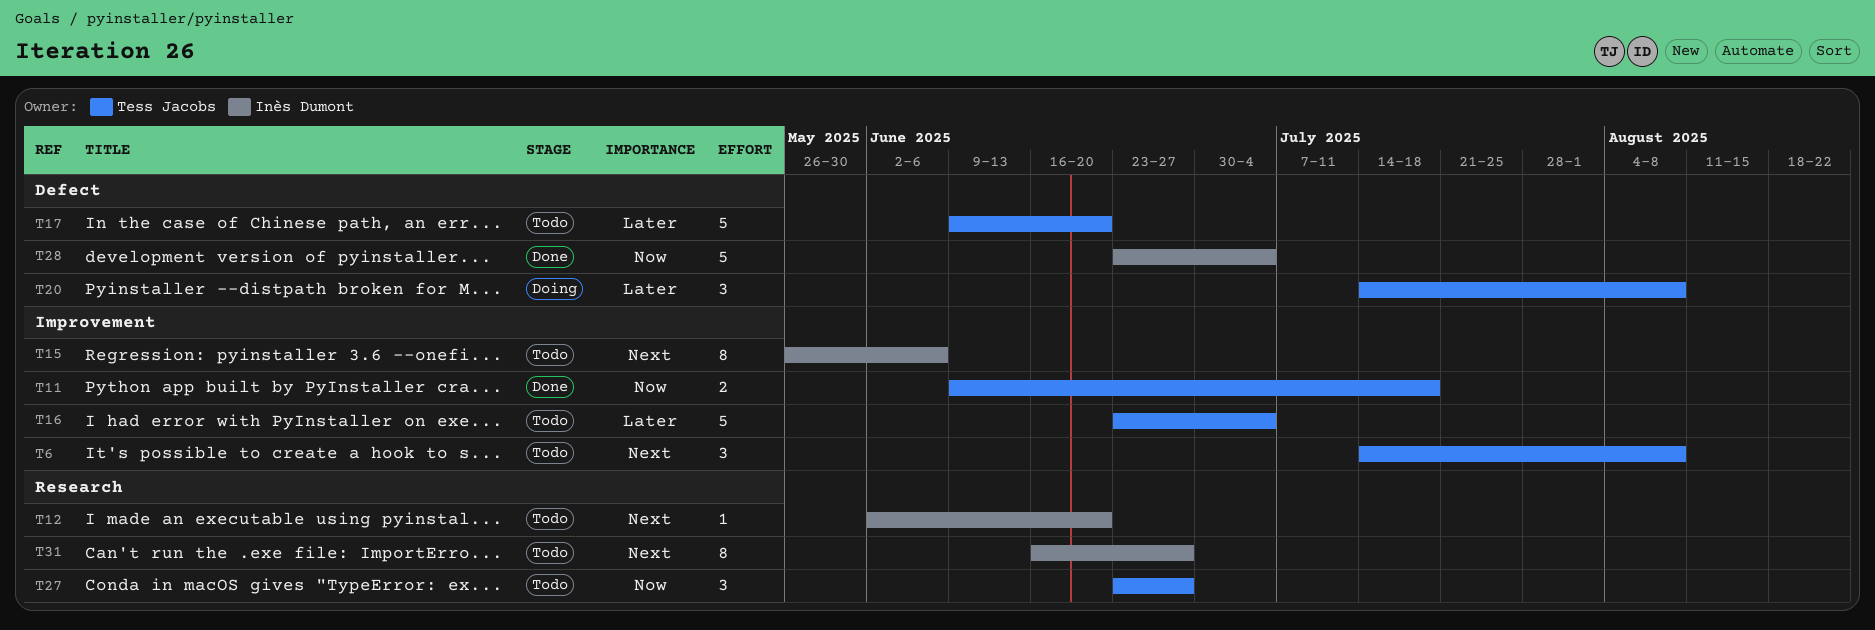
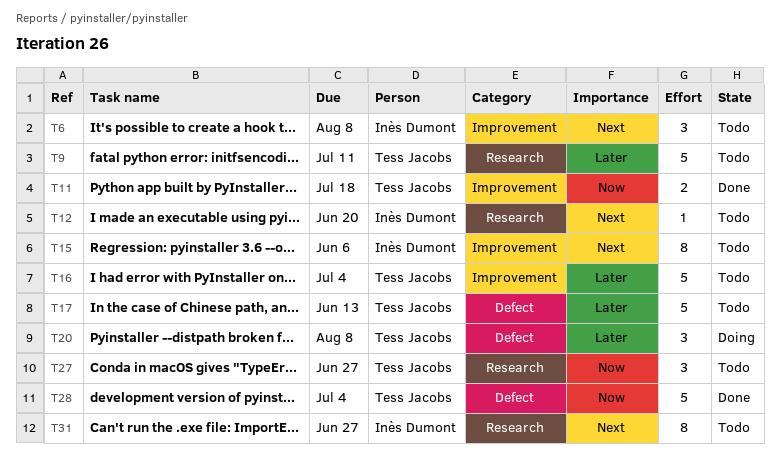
T6, owner: Tess Jacobs -> Inès Dumont
T9: none -> present
T17, due: Jun 20 -> Jun 13
T28, owner: Inès Dumont -> Tess Jacobs

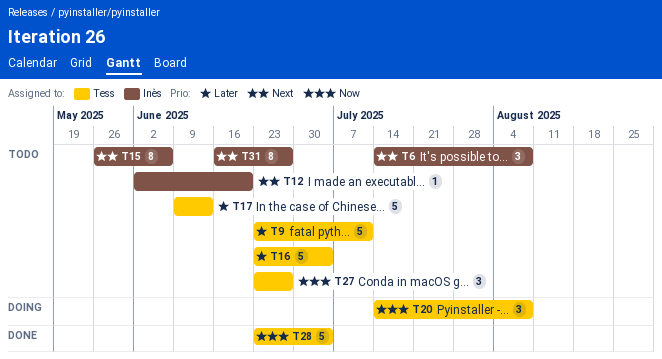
T11: present -> none
T20, priority: Later -> Now

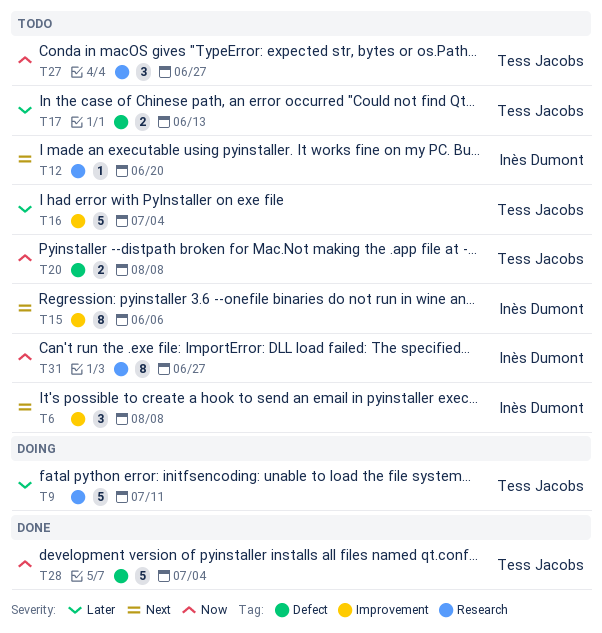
T9, status: Todo -> Doing
T17, estimate: 5 -> 2
T20, status: Doing -> Todo
T20, estimate: 3 -> 2
T31, priority: Next -> Now

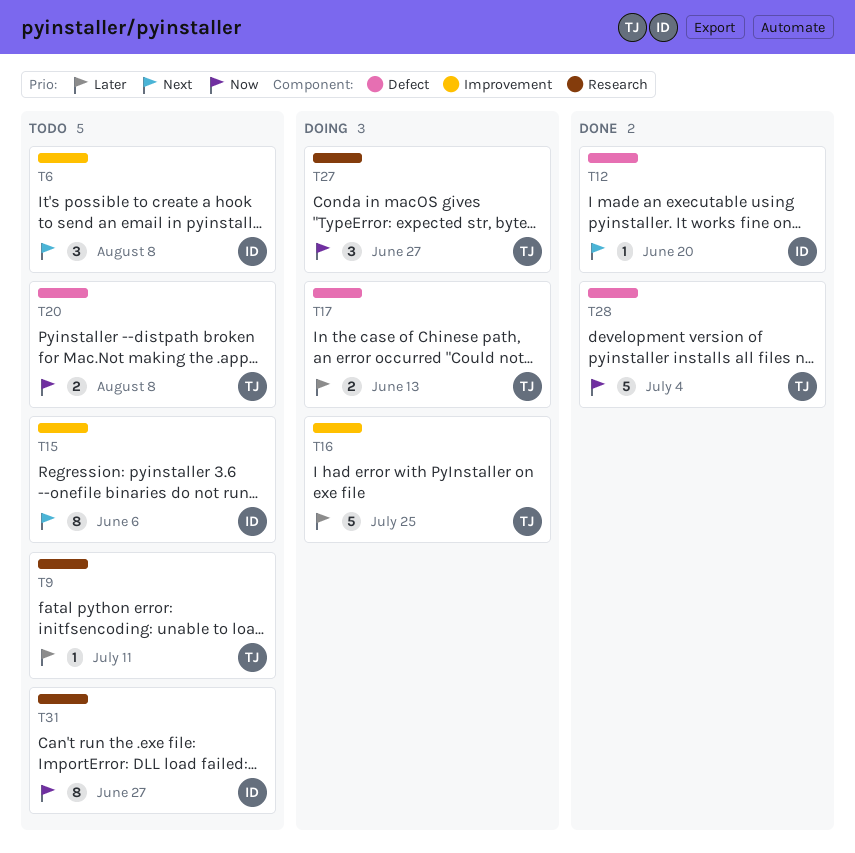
T9, status: Doing -> Todo
T9, estimate: 5 -> 1
T12, status: Todo -> Done
T12, label: Research -> Defect
T16, status: Todo -> Doing
T16, due: Jul 4 -> Jul 25
T17, status: Todo -> Doing
T27, status: Todo -> Doing

